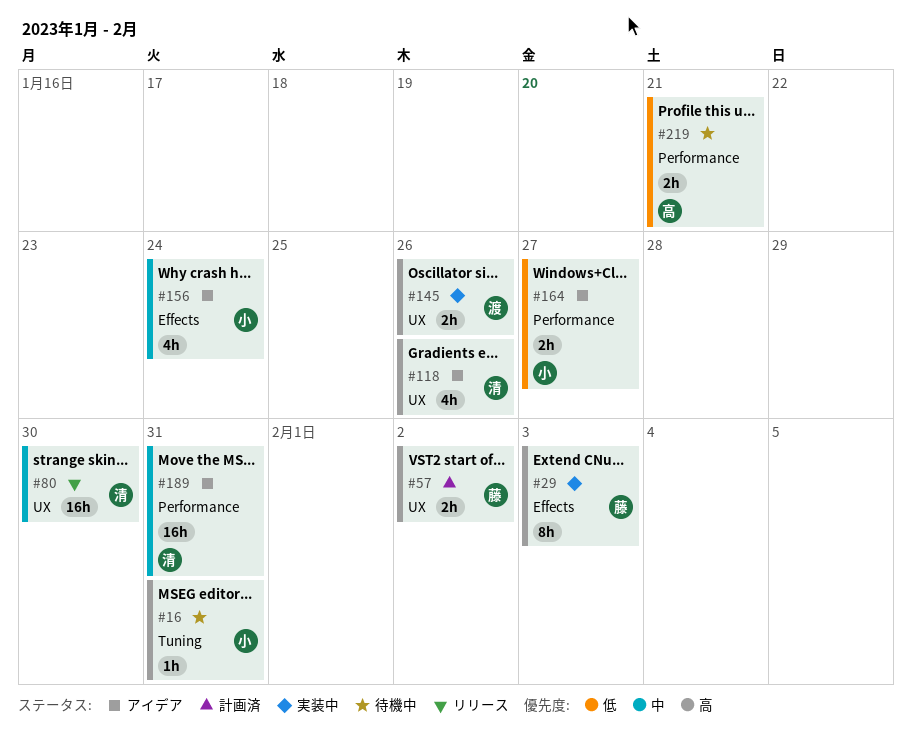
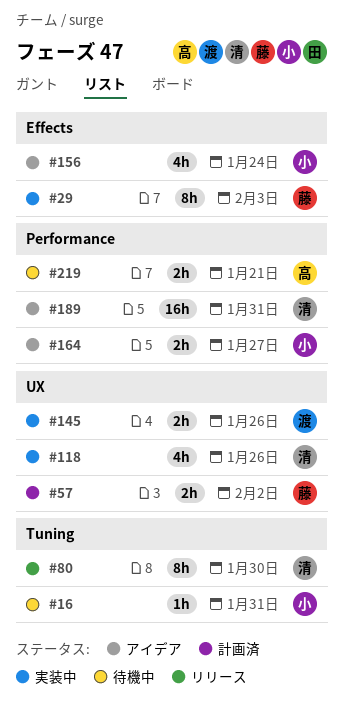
#80, label: UX -> Tuning
#80, estimate: 16h -> 8h
#118, status: アイデア -> 実装中

